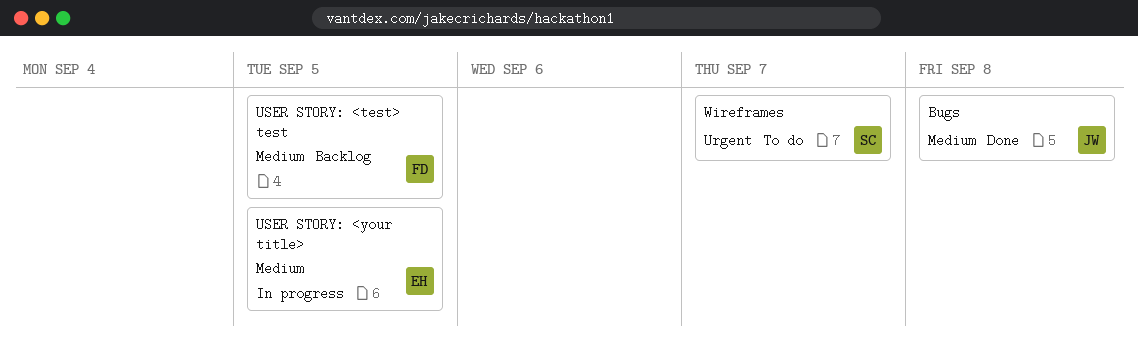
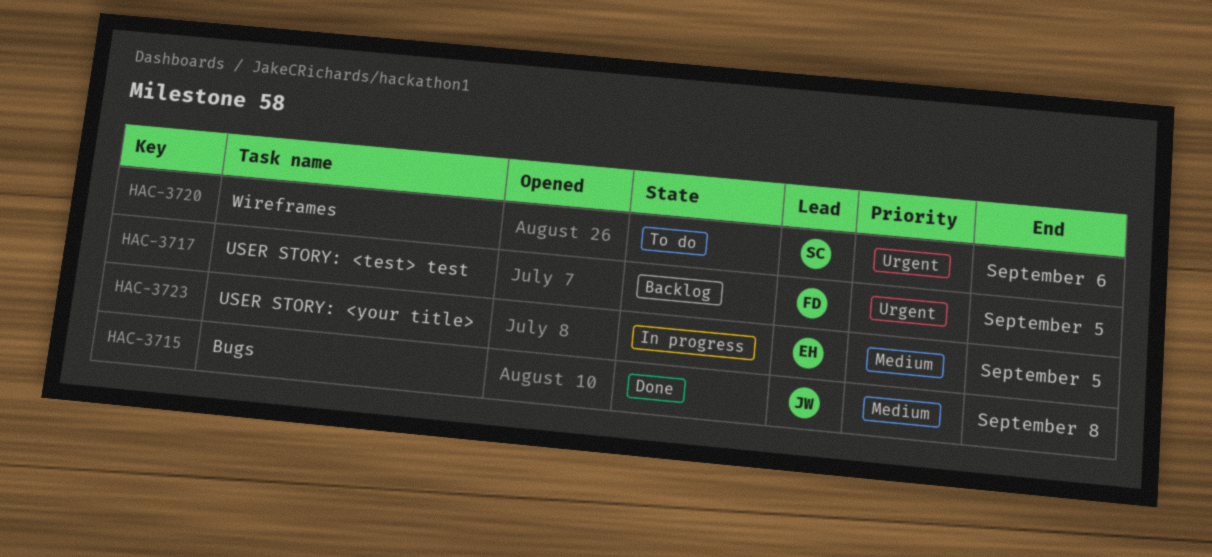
USER STORY: <test> test, priority: Medium -> Urgent
Wireframes, due: Sep 7 -> Sep 6

